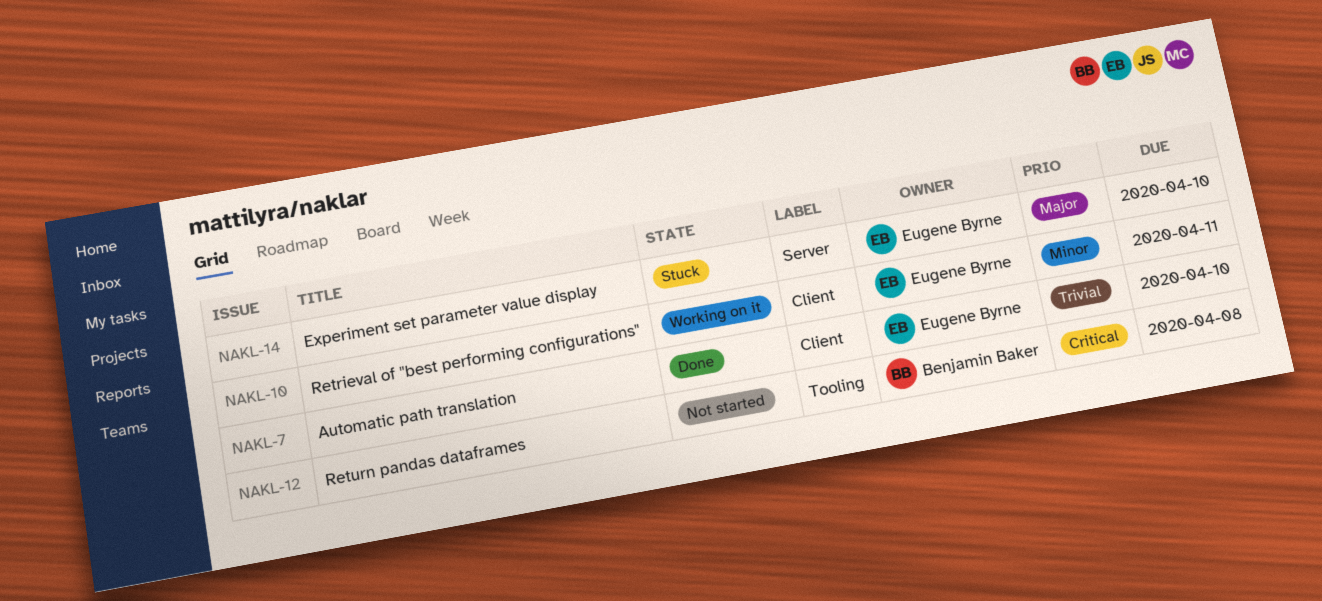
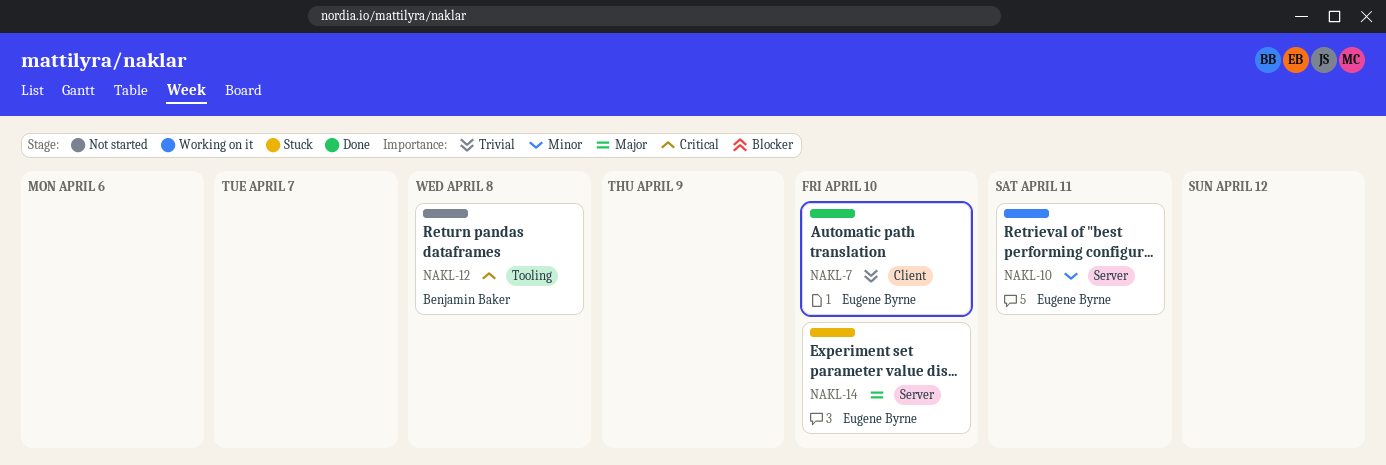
NAKL-10, label: Client -> Server

